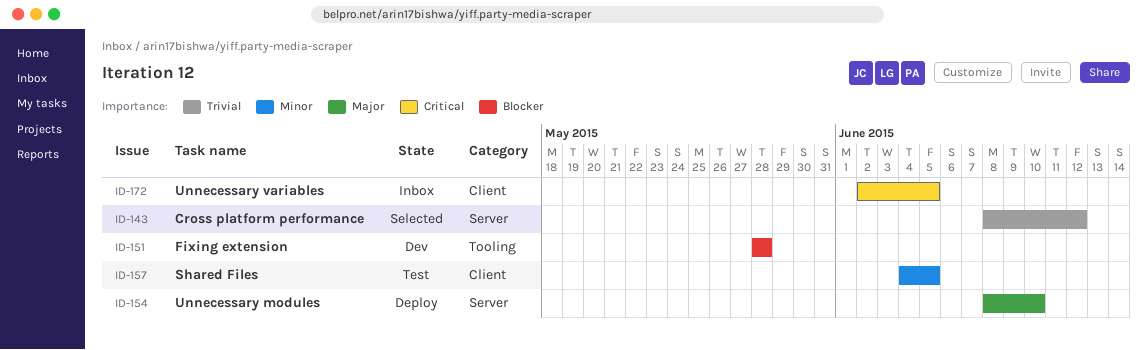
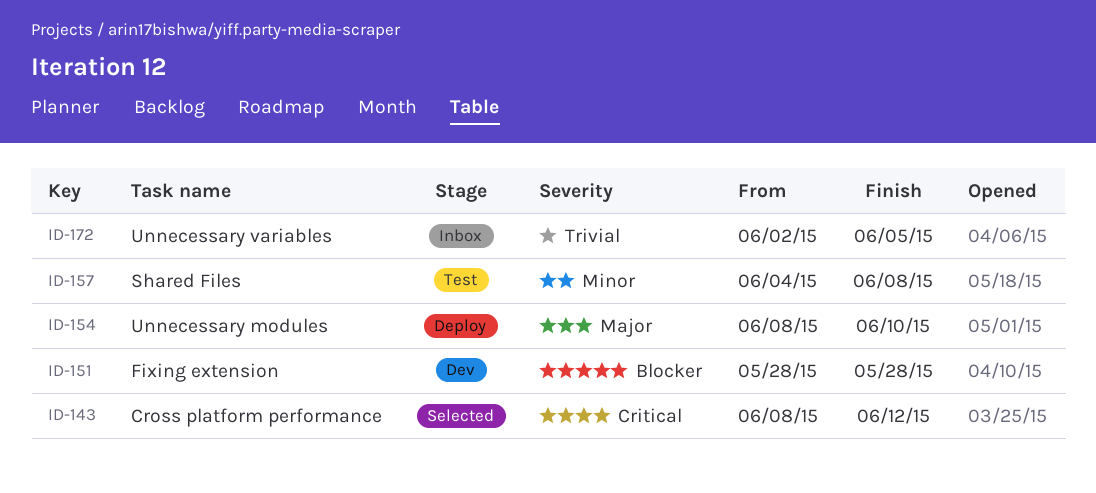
ID-143, priority: Trivial -> Critical
ID-157, due: Jun 5 -> Jun 8
ID-172, priority: Critical -> Trivial

